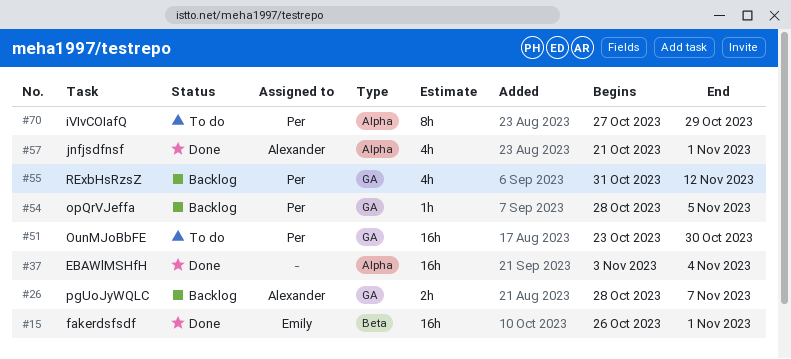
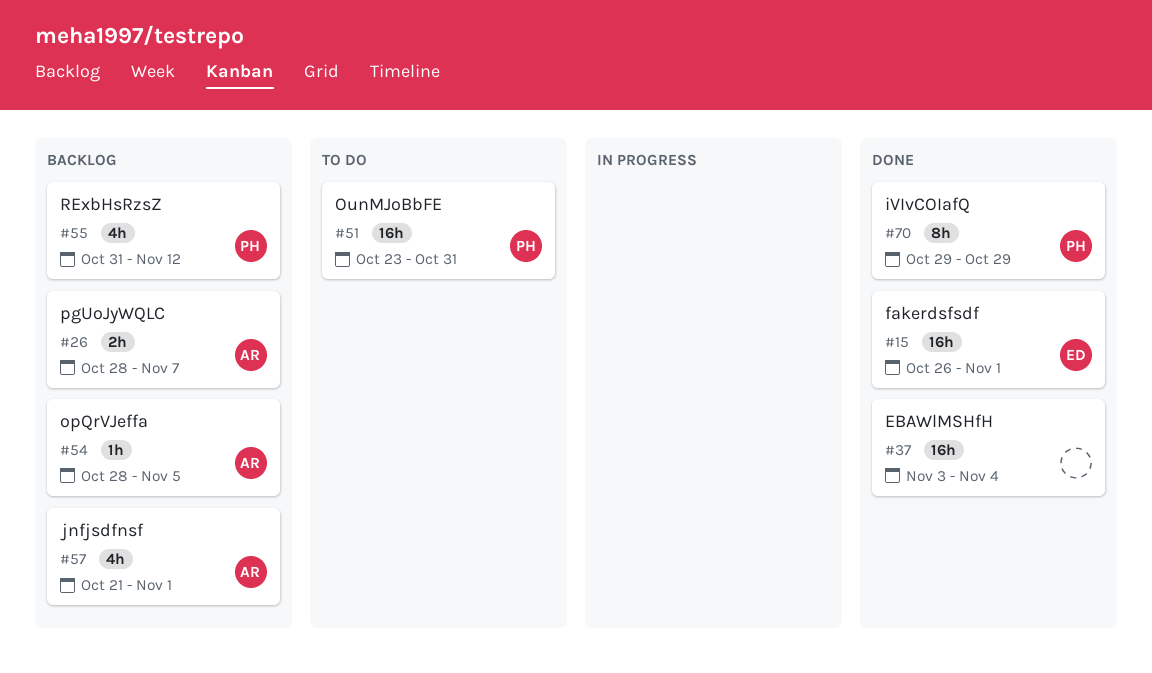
#51, due: Oct 30 -> Oct 31
#54, owner: Per -> Alexander
#57, status: Done -> Backlog
#70, status: To do -> Done
#70, start: Oct 27 -> Oct 29

